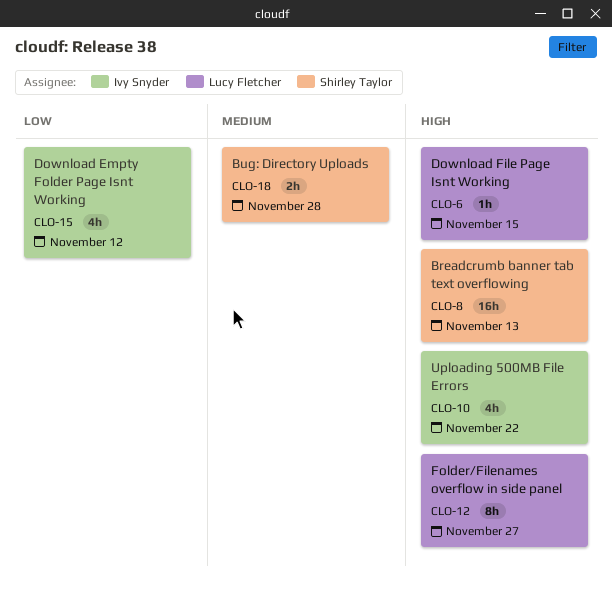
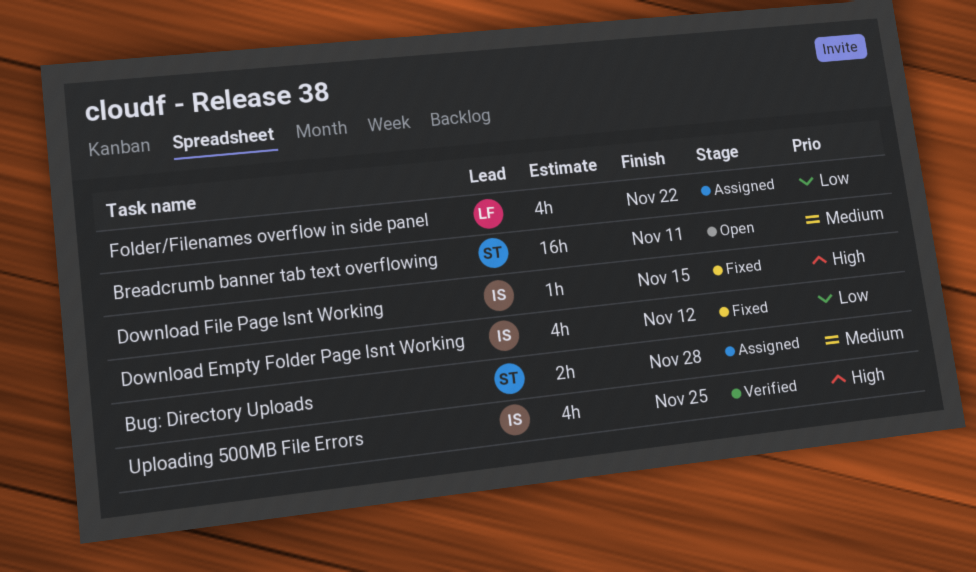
Breadcrumb banner tab text overflowing, priority: High -> Medium
Breadcrumb banner tab text overflowing, due: Nov 13 -> Nov 11
Download File Page Isnt Working, owner: Lucy Fletcher -> Ivy Snyder
Folder/Filenames overflow in side panel, priority: High -> Low
Folder/Filenames overflow in side panel, estimate: 8h -> 4h
Folder/Filenames overflow in side panel, due: Nov 27 -> Nov 22
Uploading 500MB File Errors, due: Nov 22 -> Nov 25

